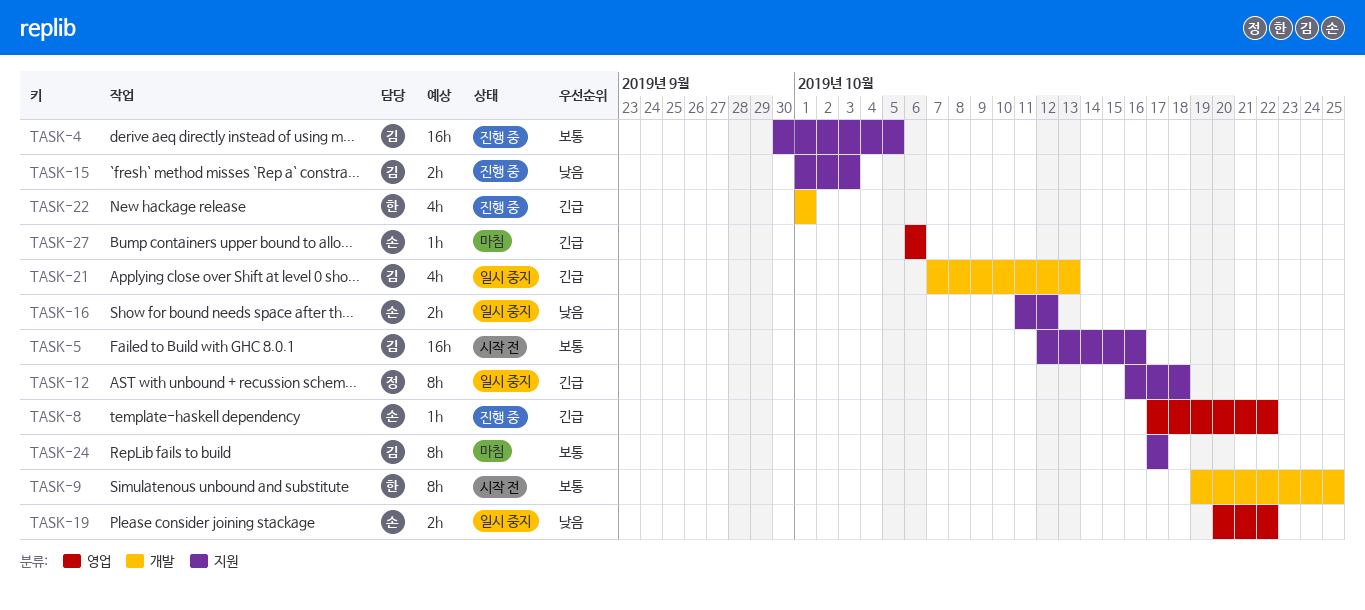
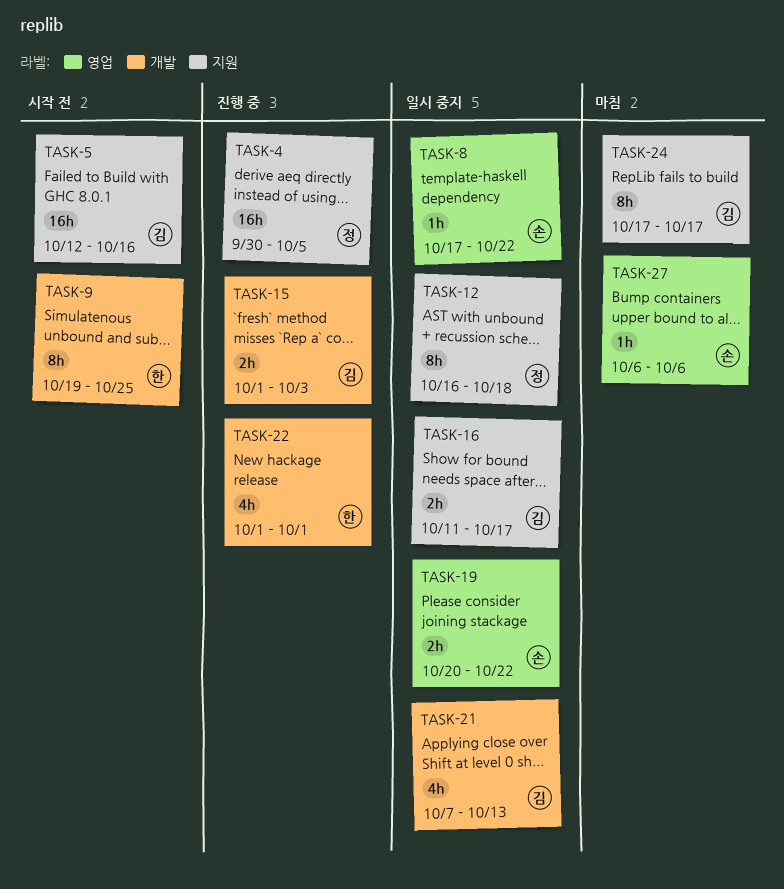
TASK-4, owner: 김 -> 정
TASK-8, status: 진행 중 -> 일시 중지
TASK-15, label: 지원 -> 개발
TASK-16, owner: 손 -> 김
TASK-16, due: Oct 12 -> Oct 17

